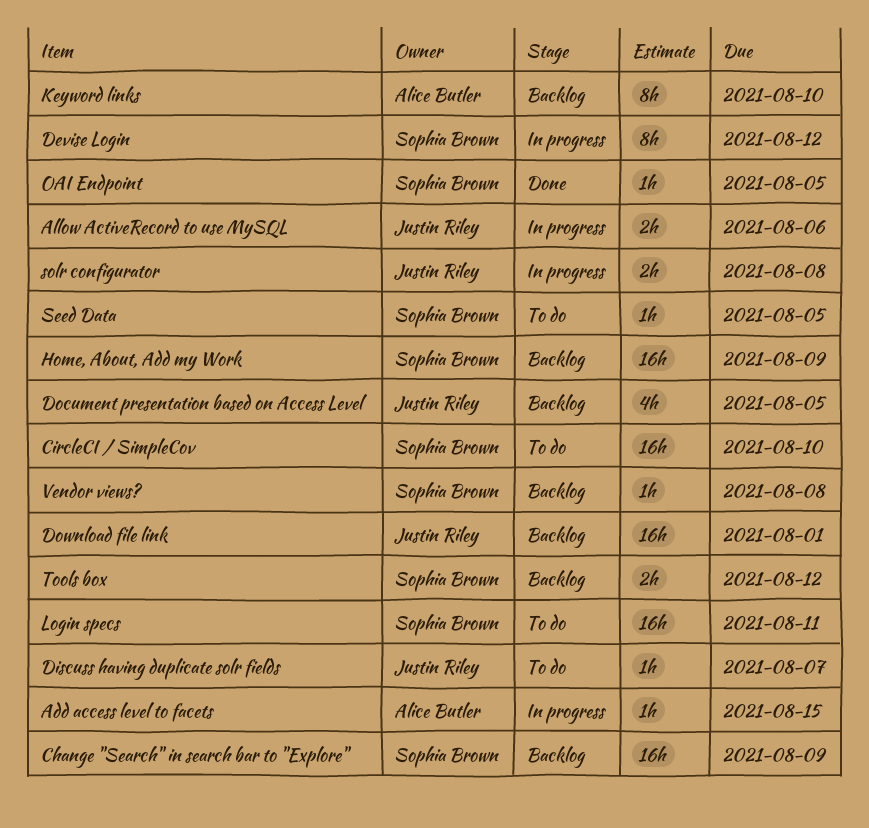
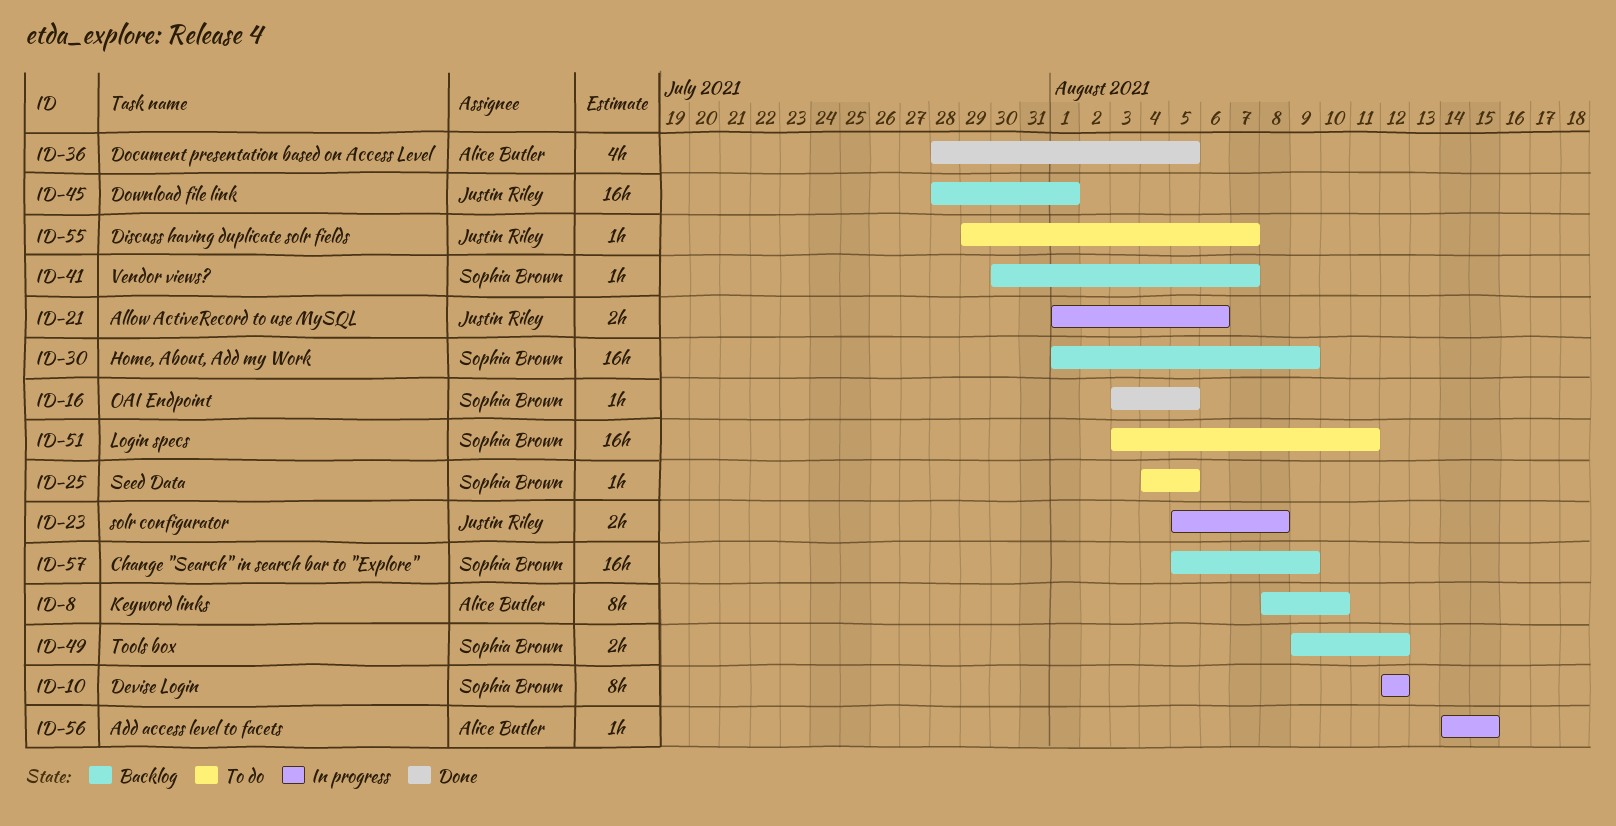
CircleCI / SimpleCov: present -> none
Document presentation based on Access Level, status: Backlog -> Done
Document presentation based on Access Level, owner: Justin Riley -> Alice Butler
Vendor views?, due: Aug 8 -> Aug 7

